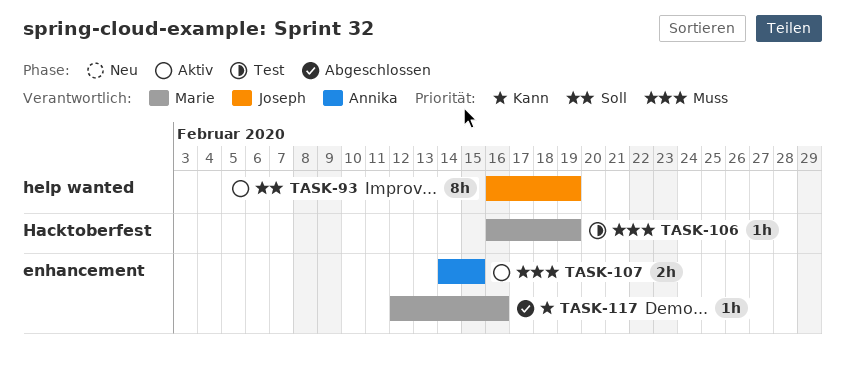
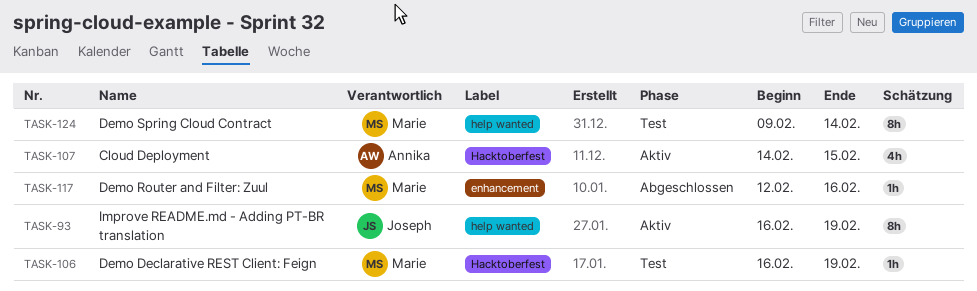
TASK-107, label: enhancement -> Hacktoberfest
TASK-107, estimate: 2h -> 4h
TASK-124: none -> present

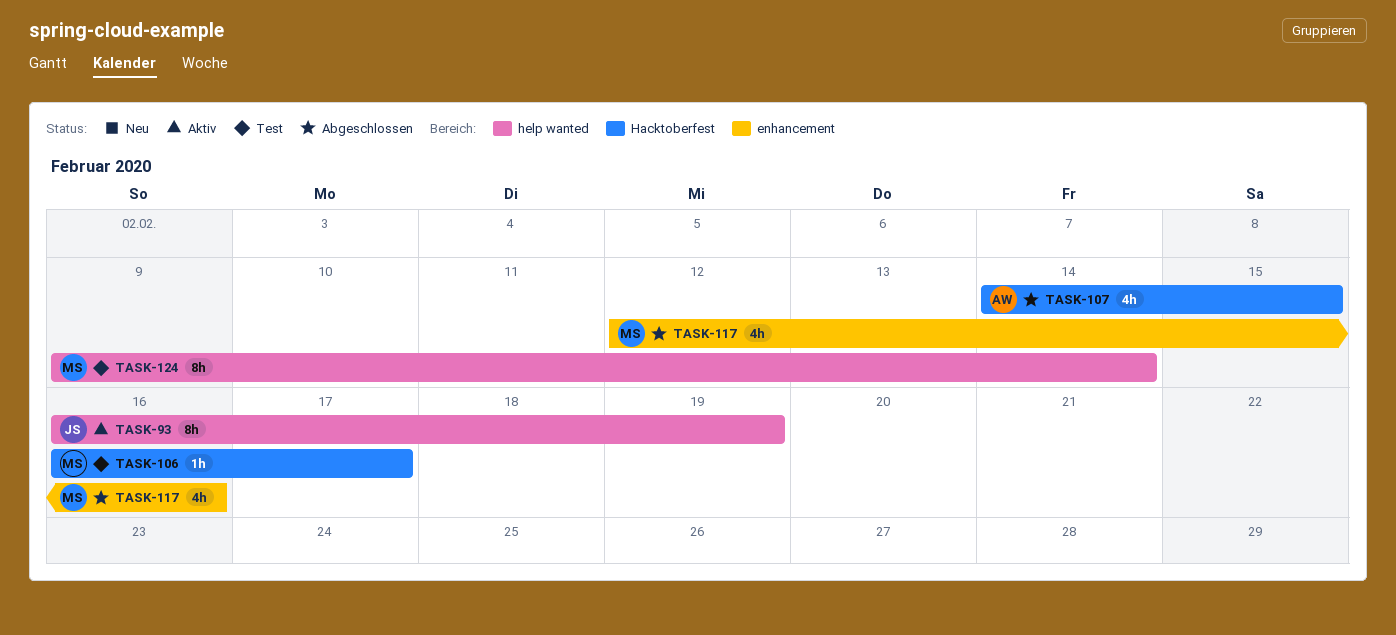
TASK-106, due: Feb 19 -> Feb 17
TASK-107, status: Aktiv -> Abgeschlossen
TASK-117, estimate: 1h -> 4h

